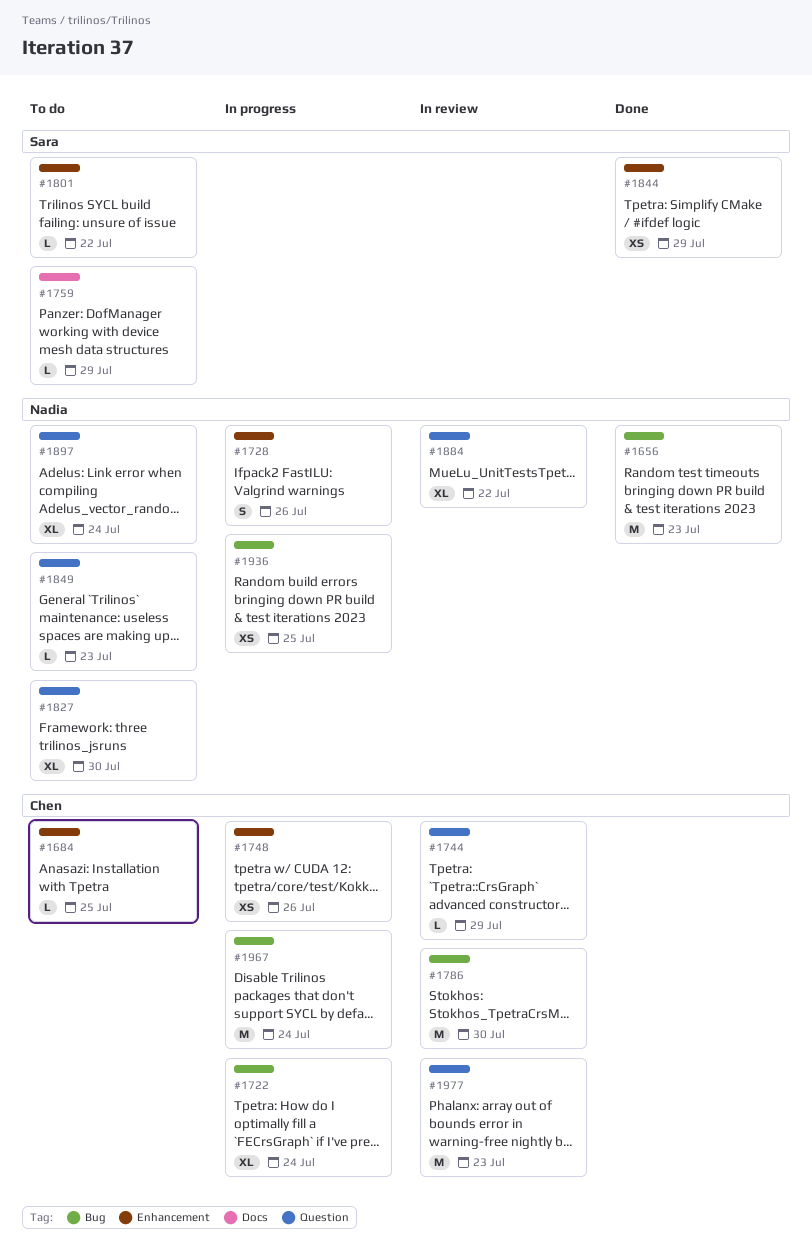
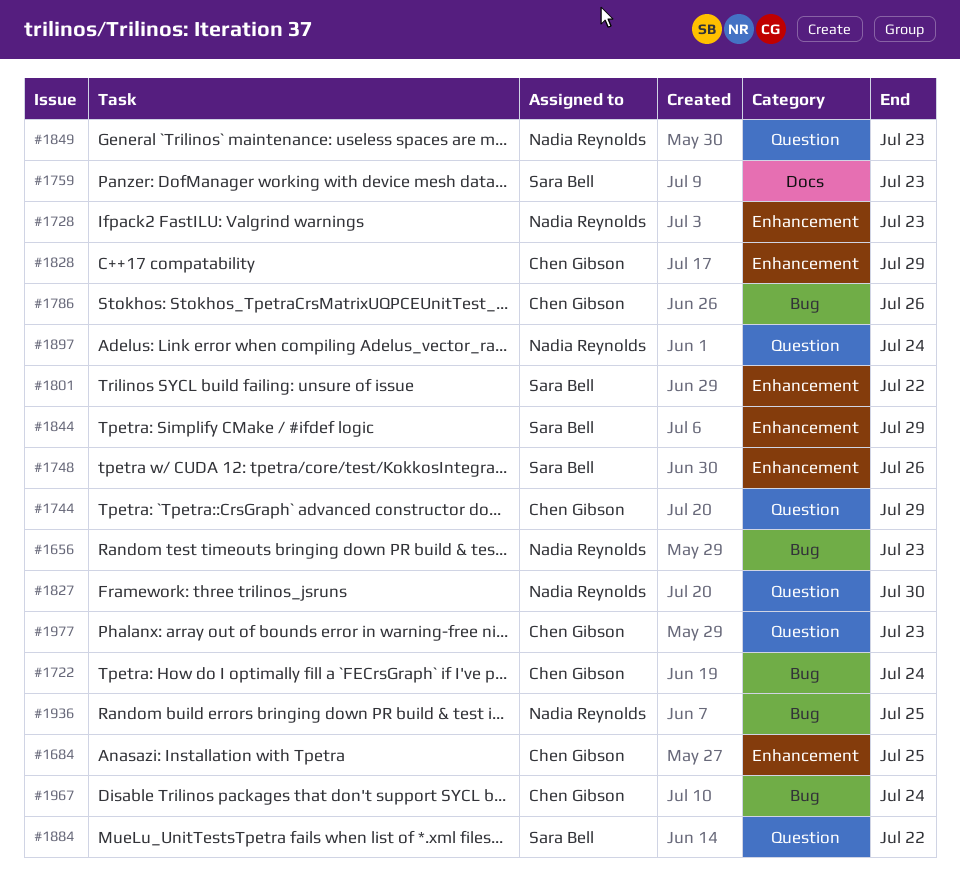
#1728, due: Jul 26 -> Jul 23
#1748, owner: Chen Gibson -> Sara Bell
#1759, due: Jul 29 -> Jul 23
#1786, due: Jul 30 -> Jul 26
#1828: none -> present
#1884, owner: Nadia Reynolds -> Sara Bell

